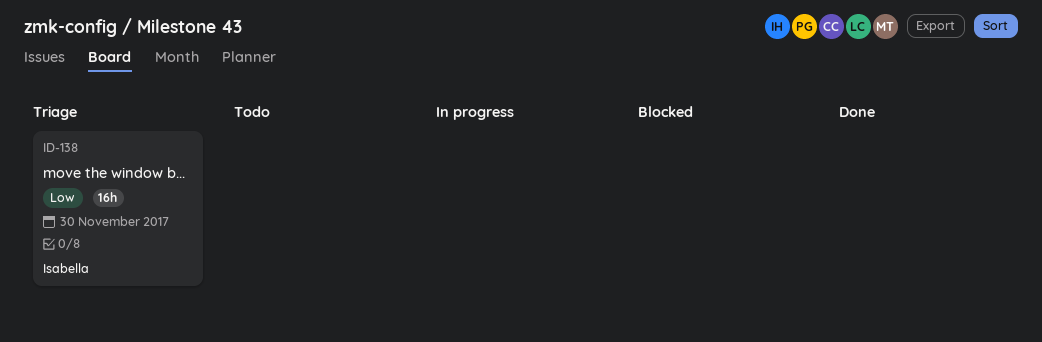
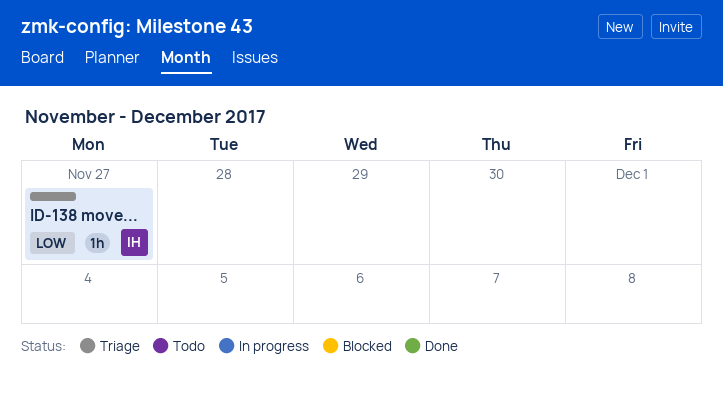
ID-138, estimate: 16h -> 1h
ID-138, due: Nov 30 -> Nov 27

